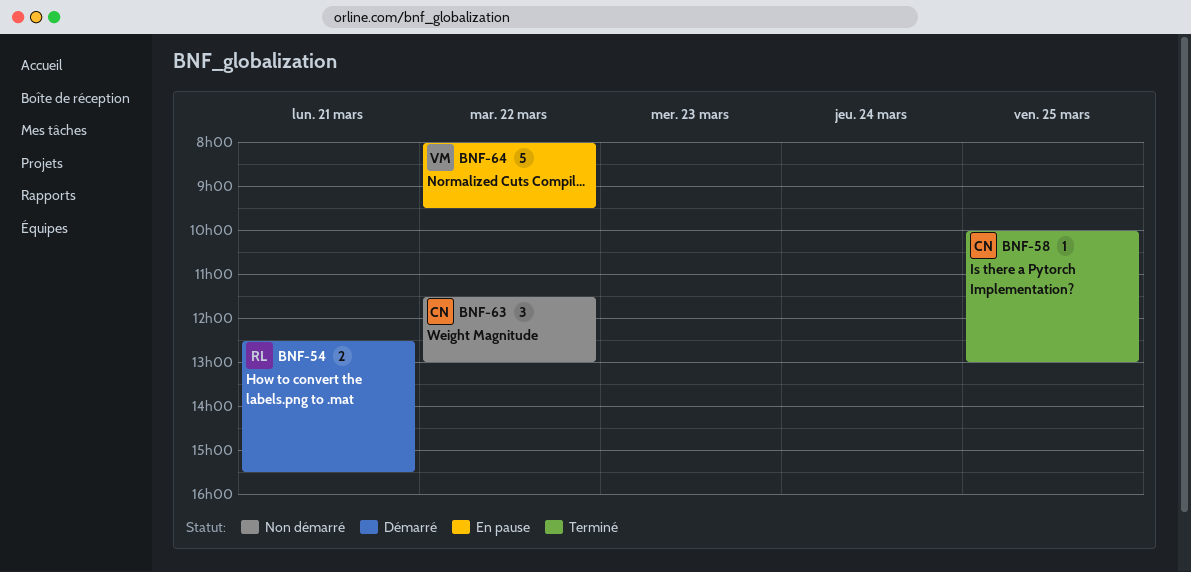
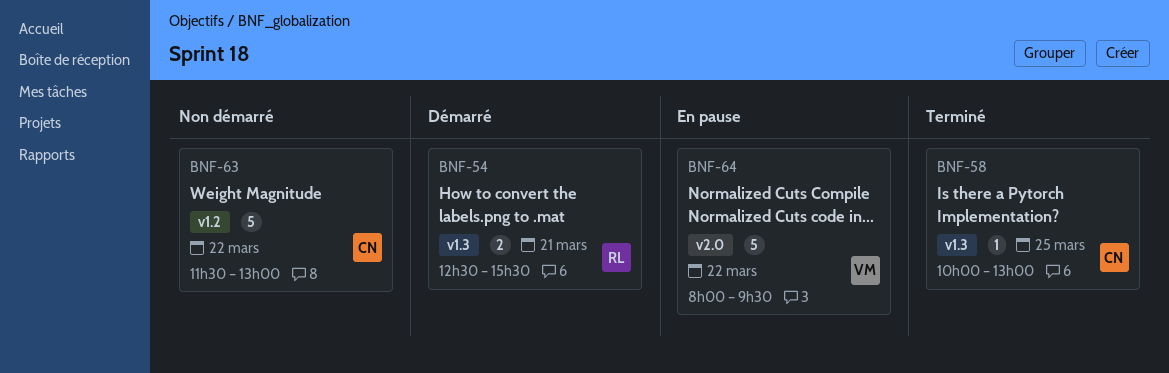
BNF-63, estimate: 3 -> 5

